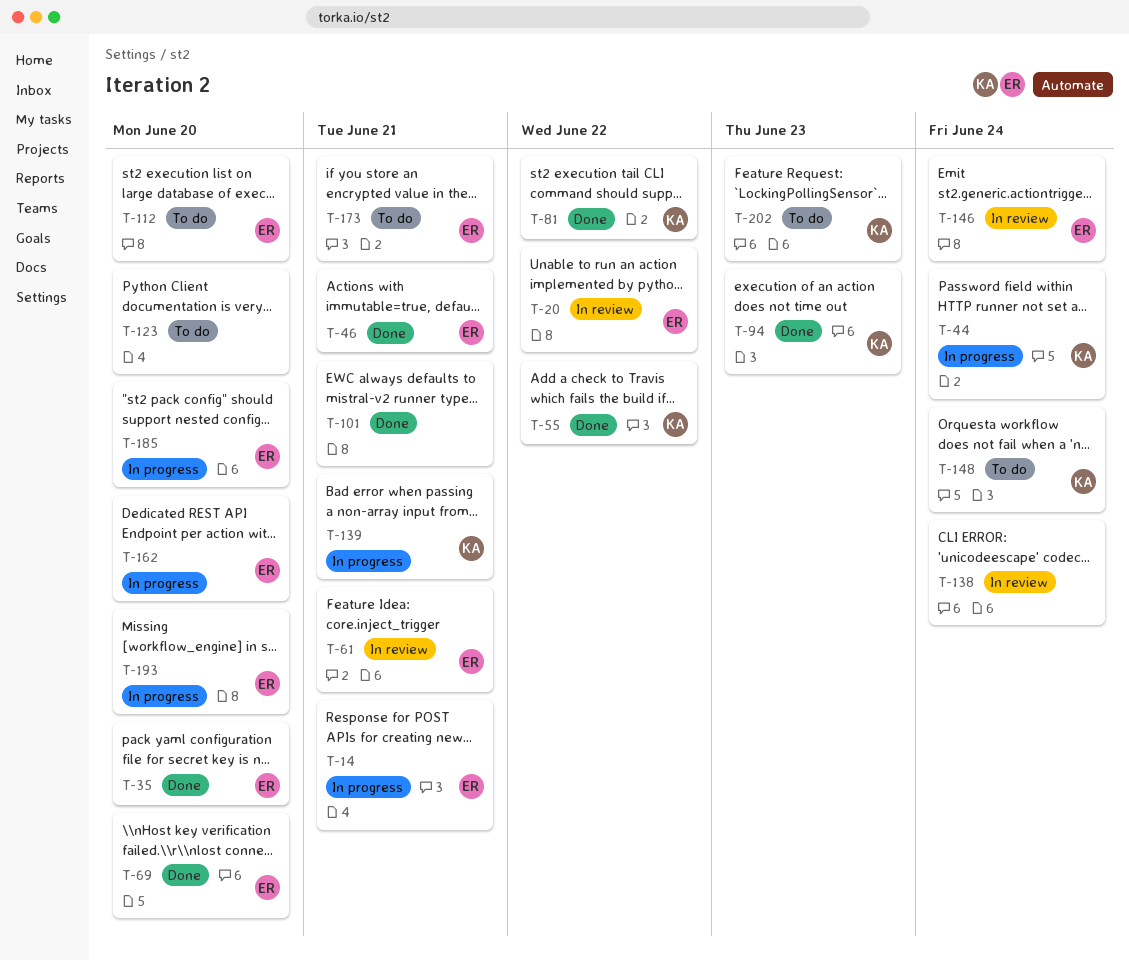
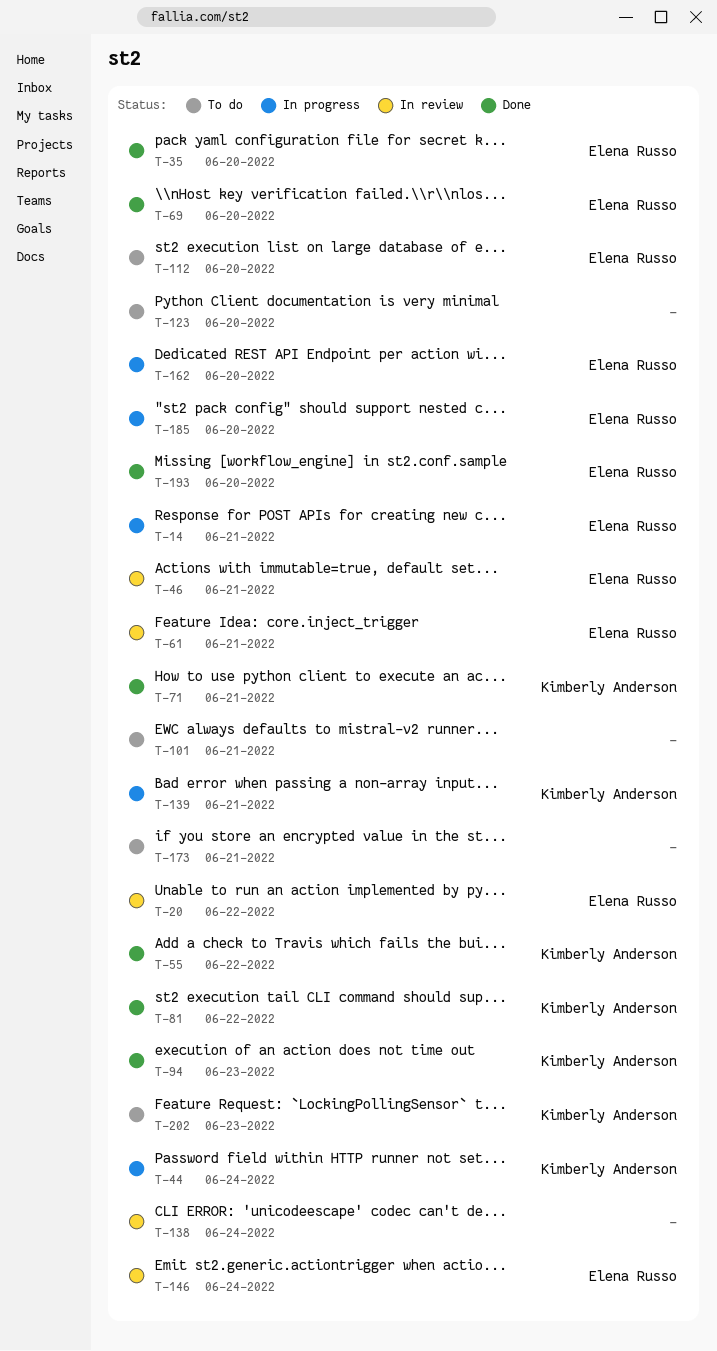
T-46, status: Done -> In review
T-71: none -> present
T-101, status: Done -> To do
T-148: present -> none
T-173, owner: Elena Russo -> none
T-193, status: In progress -> Done

